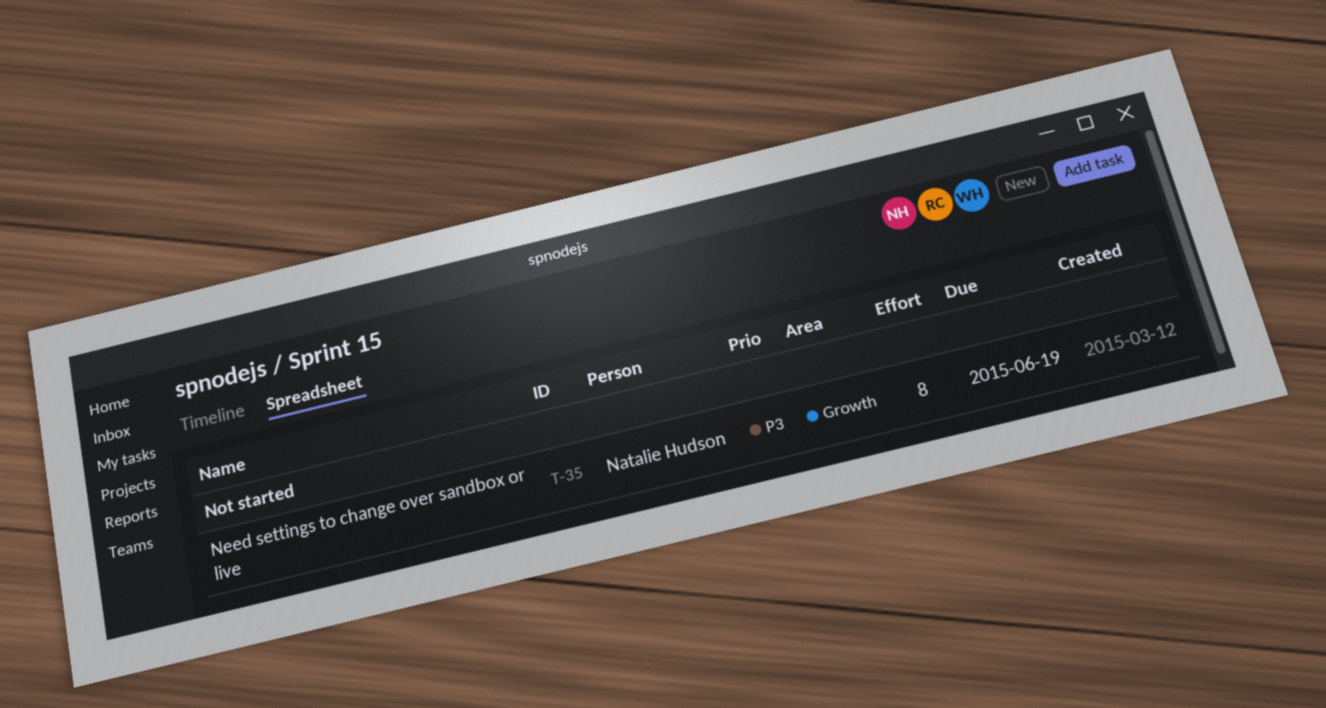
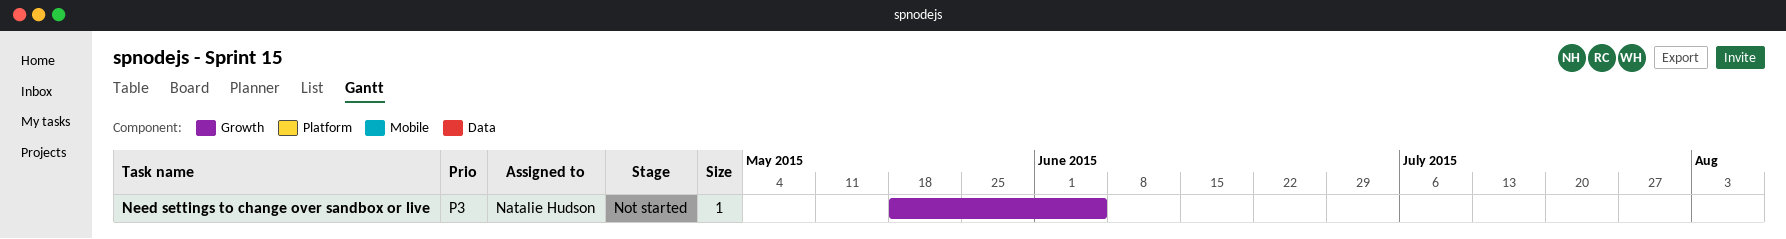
Need settings to change over sandbox or live, estimate: 8 -> 1
Need settings to change over sandbox or live, due: Jun 19 -> Jun 5

